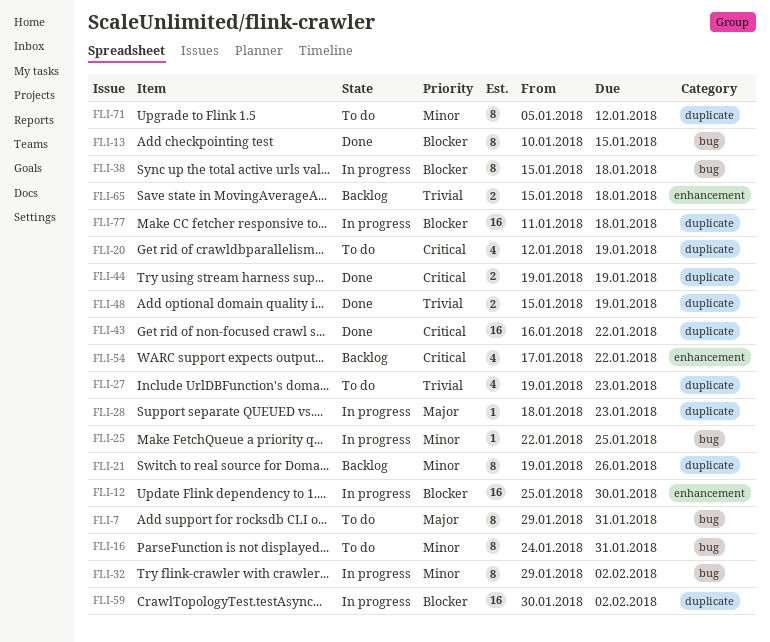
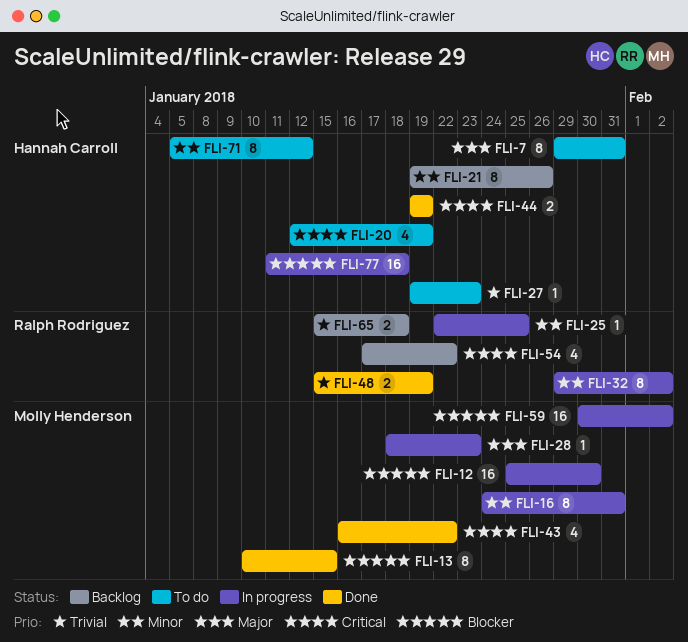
FLI-16, status: To do -> In progress
FLI-27, estimate: 4 -> 1
FLI-38: present -> none
FLI-43, estimate: 16 -> 4

